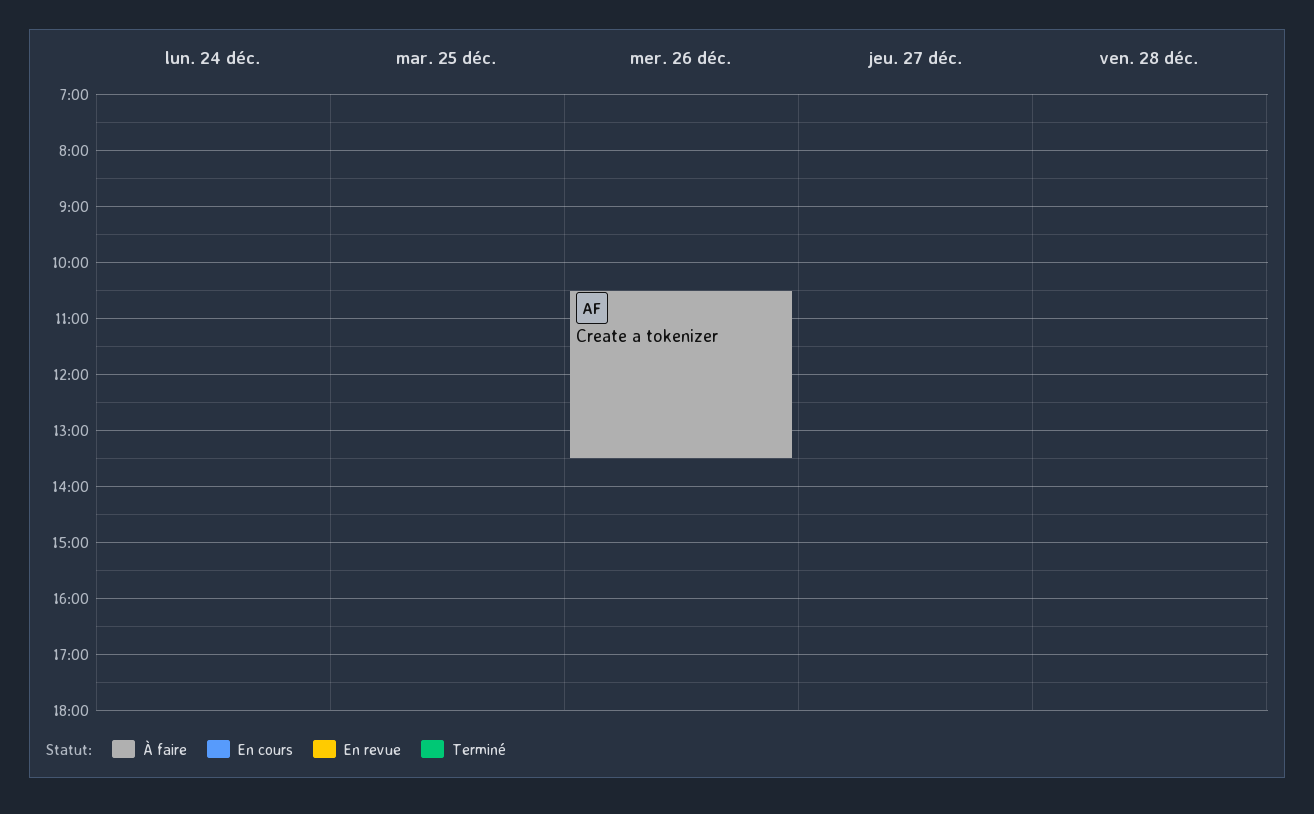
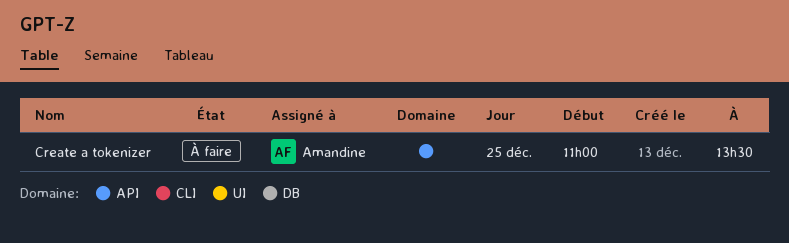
Create a tokenizer, day: Dec 26 -> Dec 25
Create a tokenizer, begins: 10:30 -> 11:00

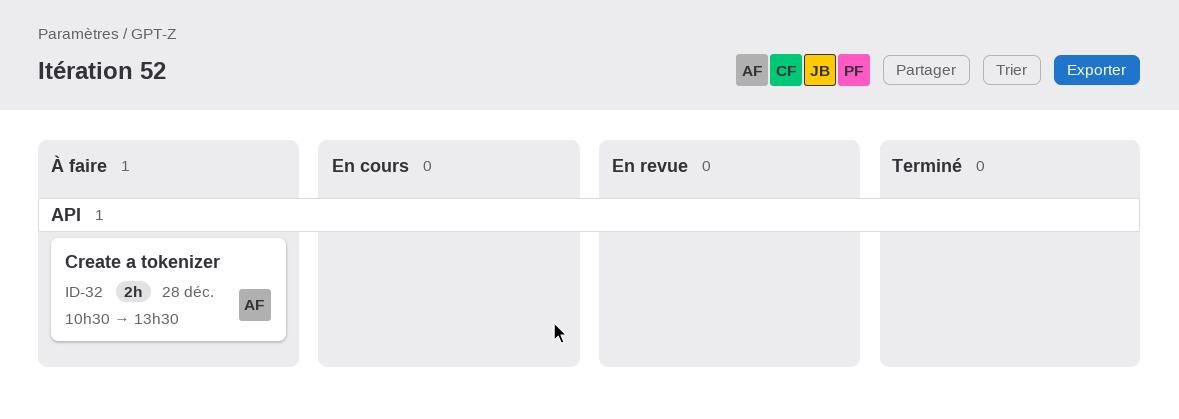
Create a tokenizer, day: Dec 25 -> Dec 28
Create a tokenizer, begins: 11:00 -> 10:30

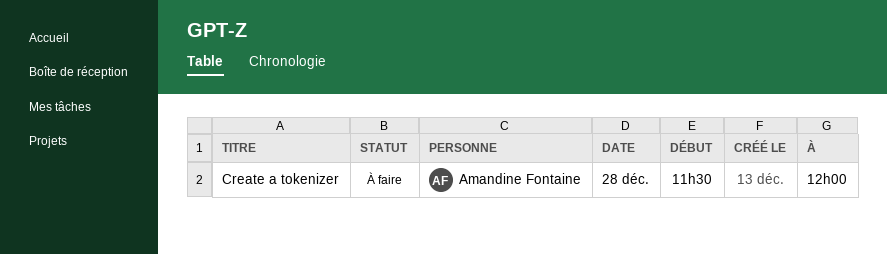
Create a tokenizer, begins: 10:30 -> 11:30
Create a tokenizer, ends: 13:30 -> 12:00

